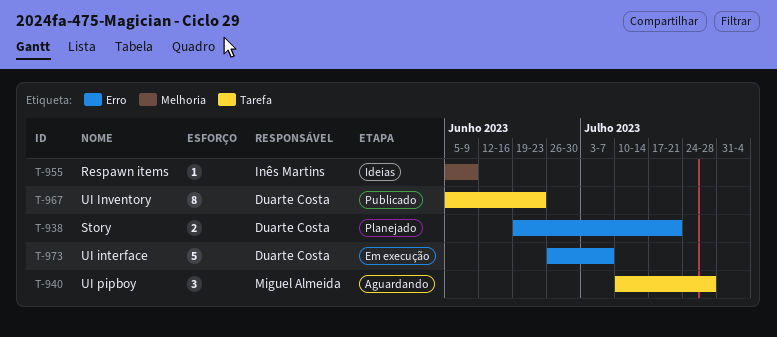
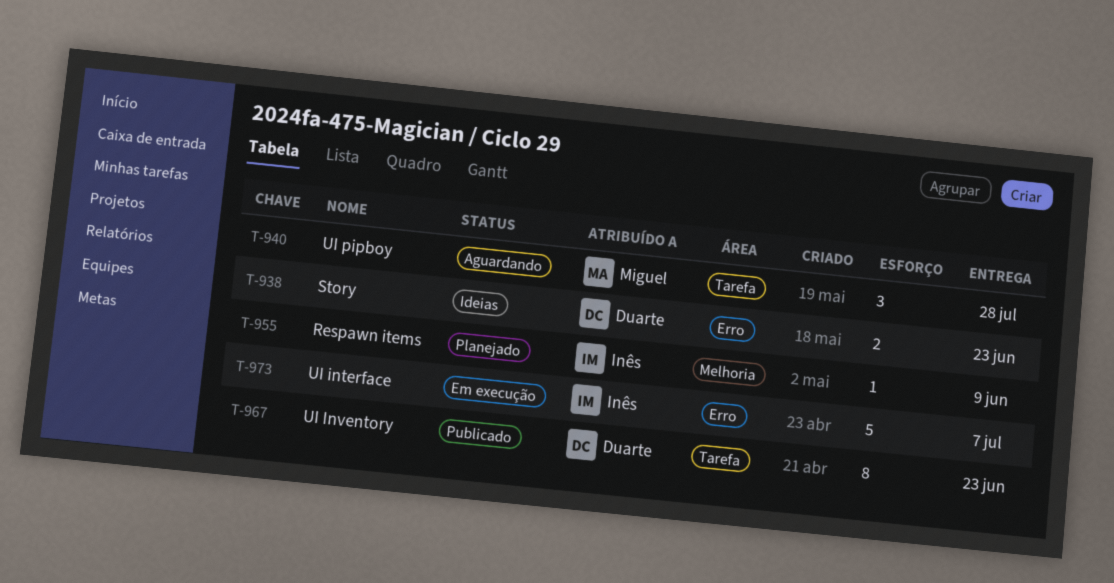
T-938, status: Planejado -> Ideias
T-938, due: Jul 21 -> Jun 23
T-955, status: Ideias -> Planejado
T-973, owner: Duarte Costa -> Inês Martins

